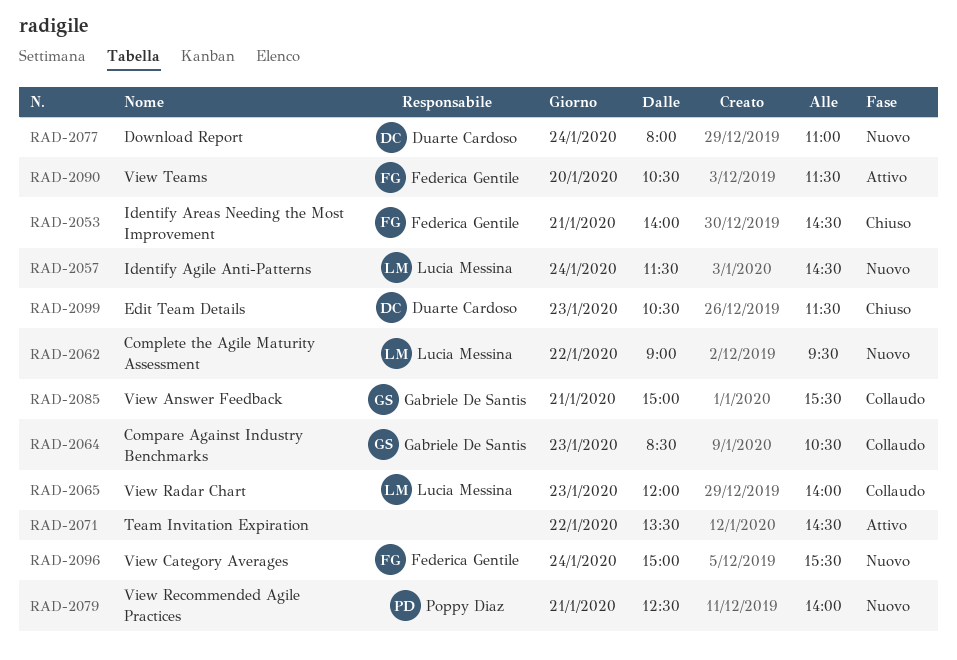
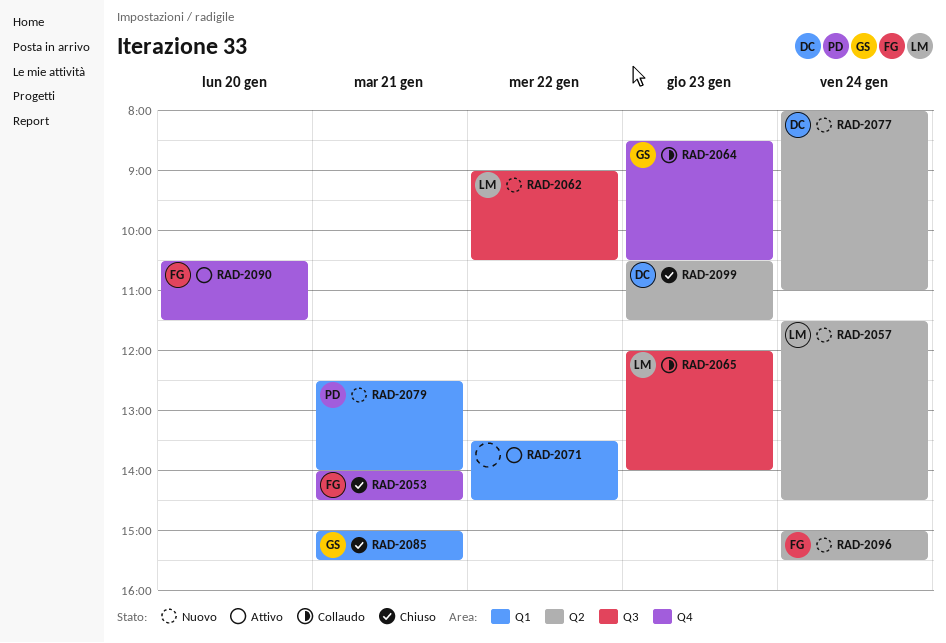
RAD-2062, ends: 09:30 -> 10:30
RAD-2085, status: Collaudo -> Chiuso

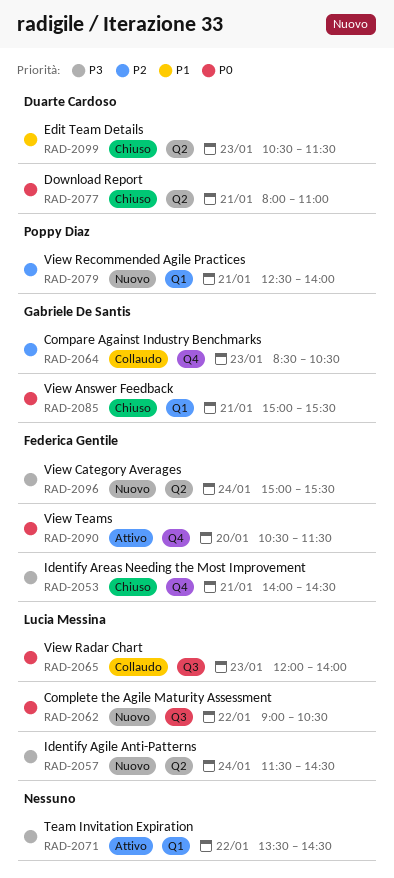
RAD-2077, status: Nuovo -> Chiuso
RAD-2077, day: Jan 24 -> Jan 21

